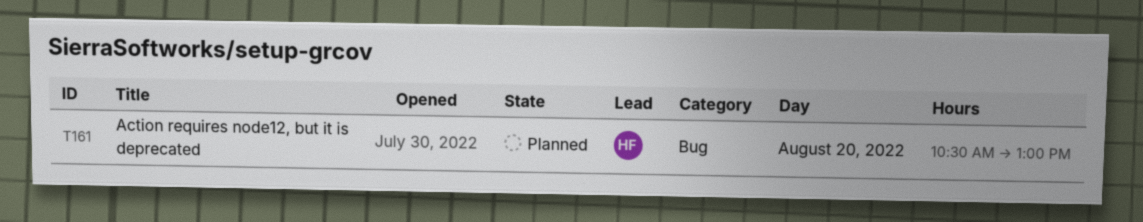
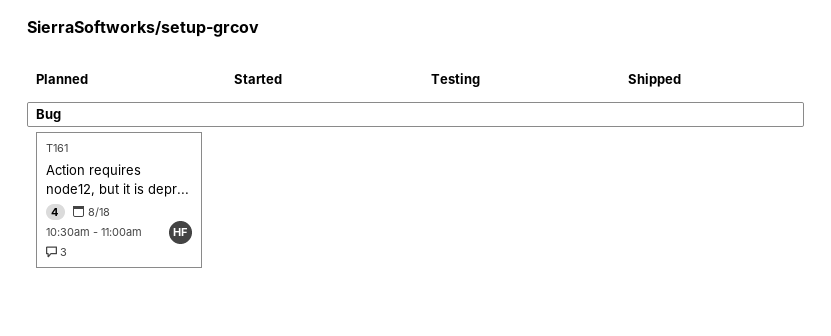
T161, day: Aug 20 -> Aug 18
T161, ends: 13:00 -> 11:00

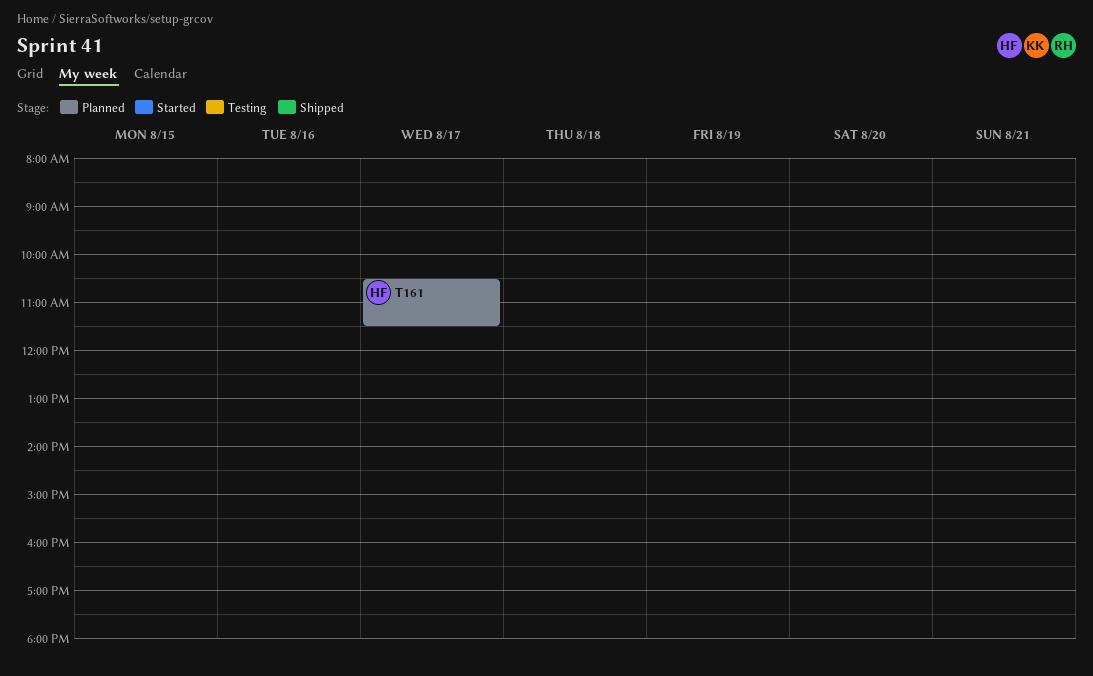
T161, day: Aug 18 -> Aug 17
T161, ends: 11:00 -> 11:30

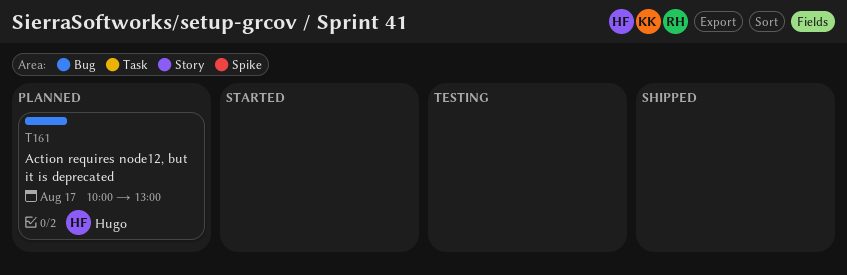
T161, begins: 10:30 -> 10:00
T161, ends: 11:30 -> 13:00

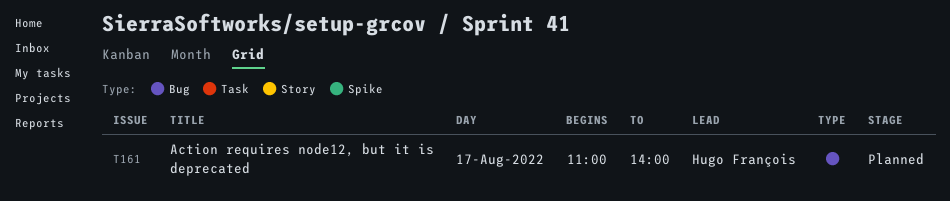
T161, begins: 10:00 -> 11:00
T161, ends: 13:00 -> 14:00

